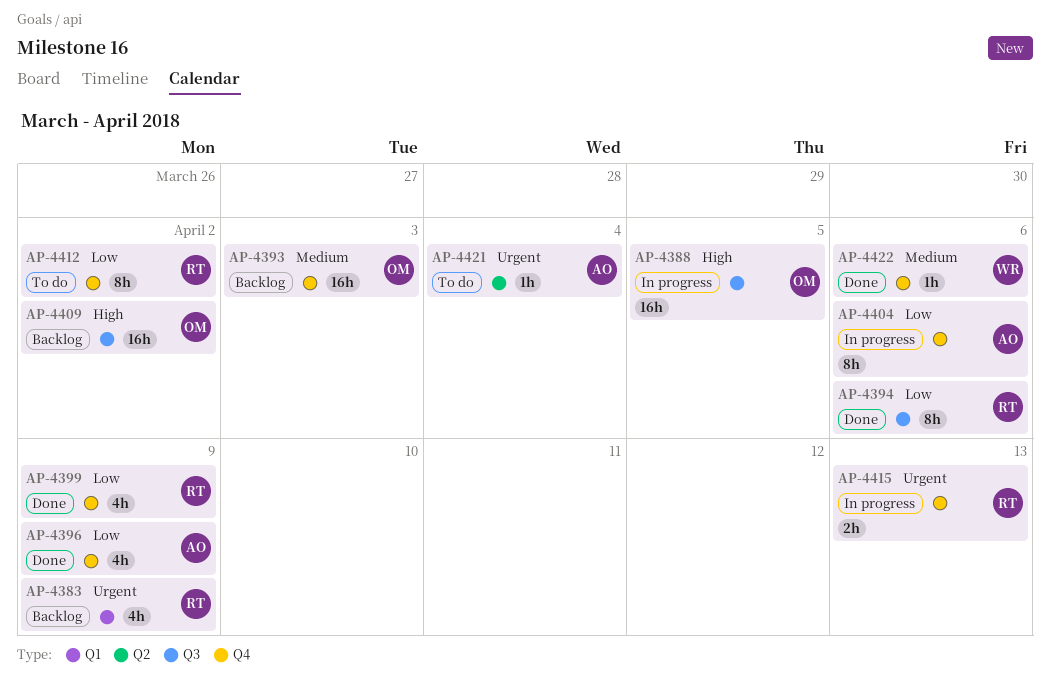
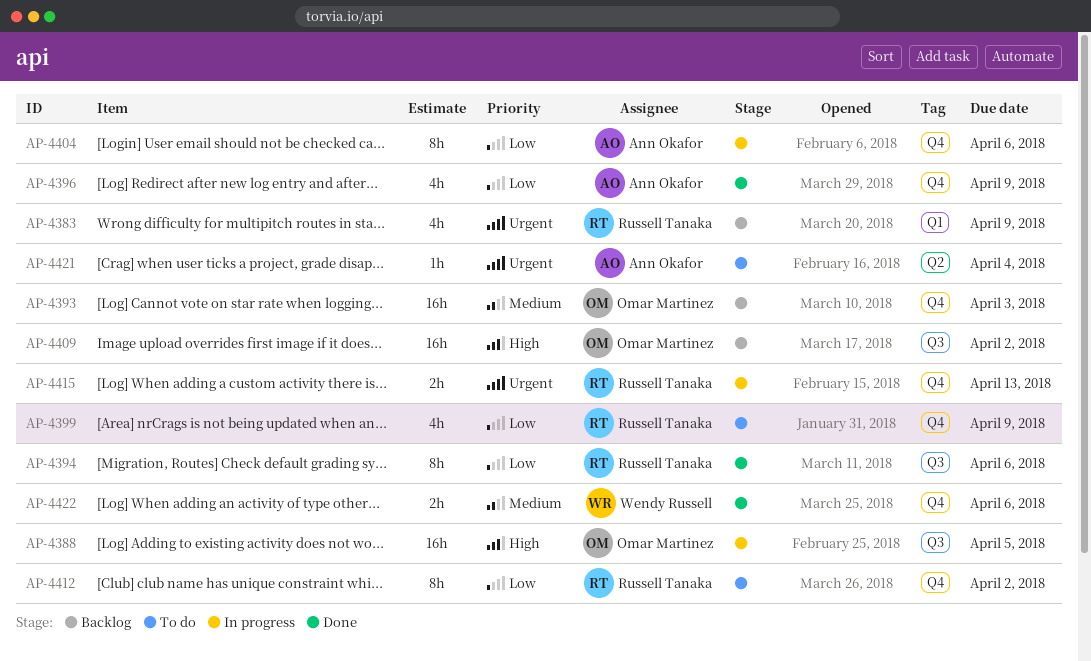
AP-4399, status: Done -> To do
AP-4422, estimate: 1h -> 2h

